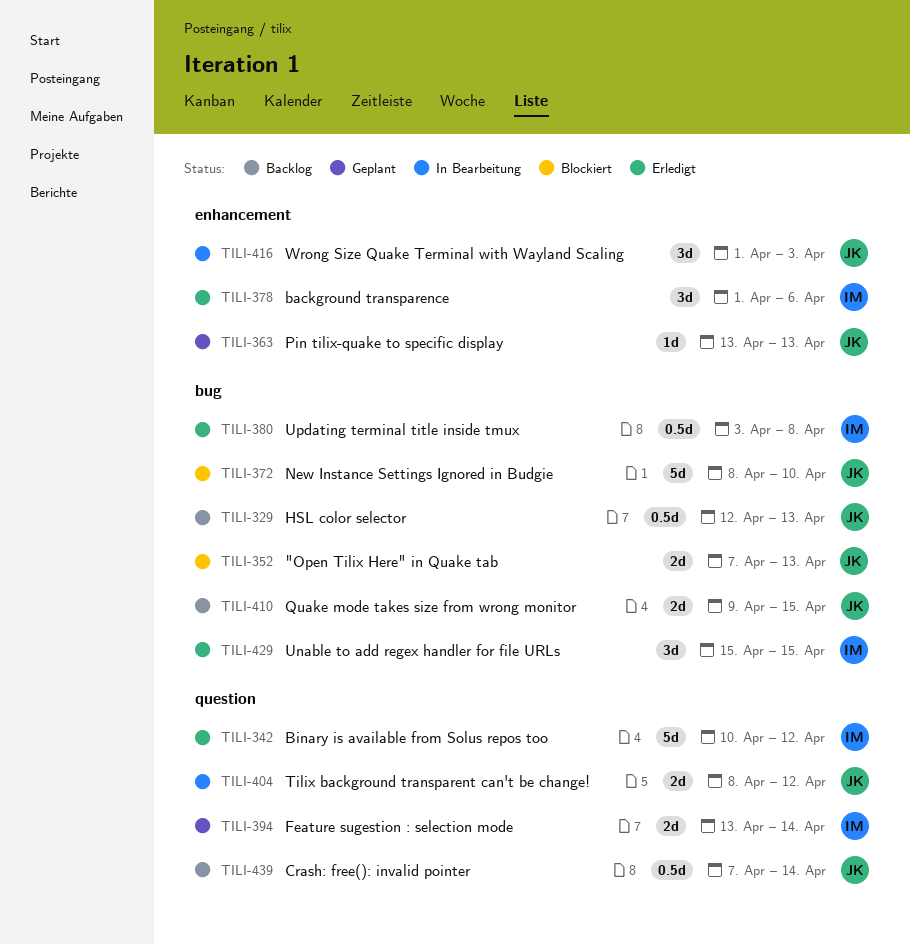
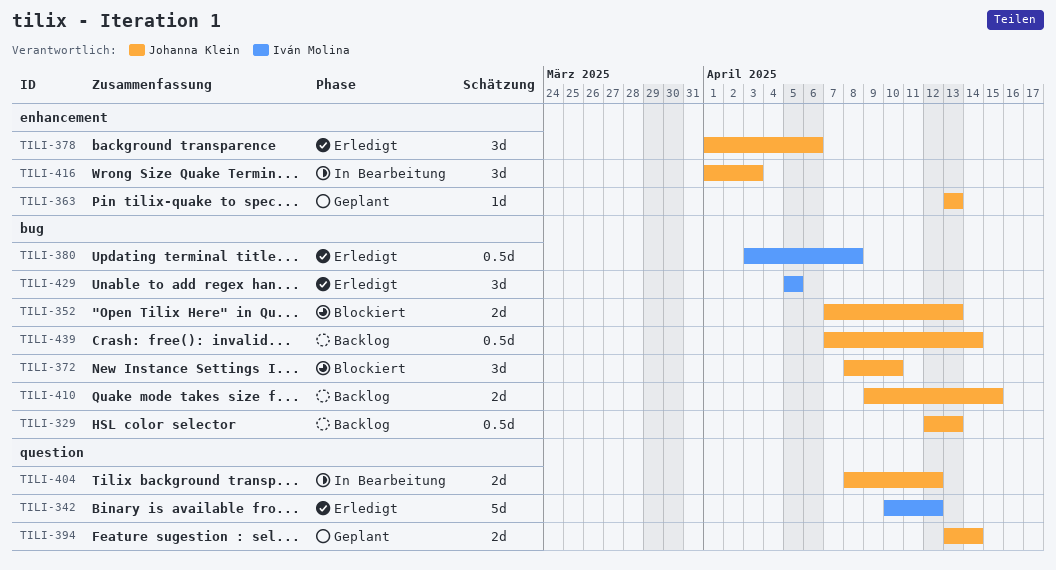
TILI-372, estimate: 5d -> 3d
TILI-378, owner: Iván Molina -> Johanna Klein
TILI-394, owner: Iván Molina -> Johanna Klein
TILI-429, start: Apr 15 -> Apr 5
TILI-429, due: Apr 15 -> Apr 5
TILI-439, label: question -> bug

